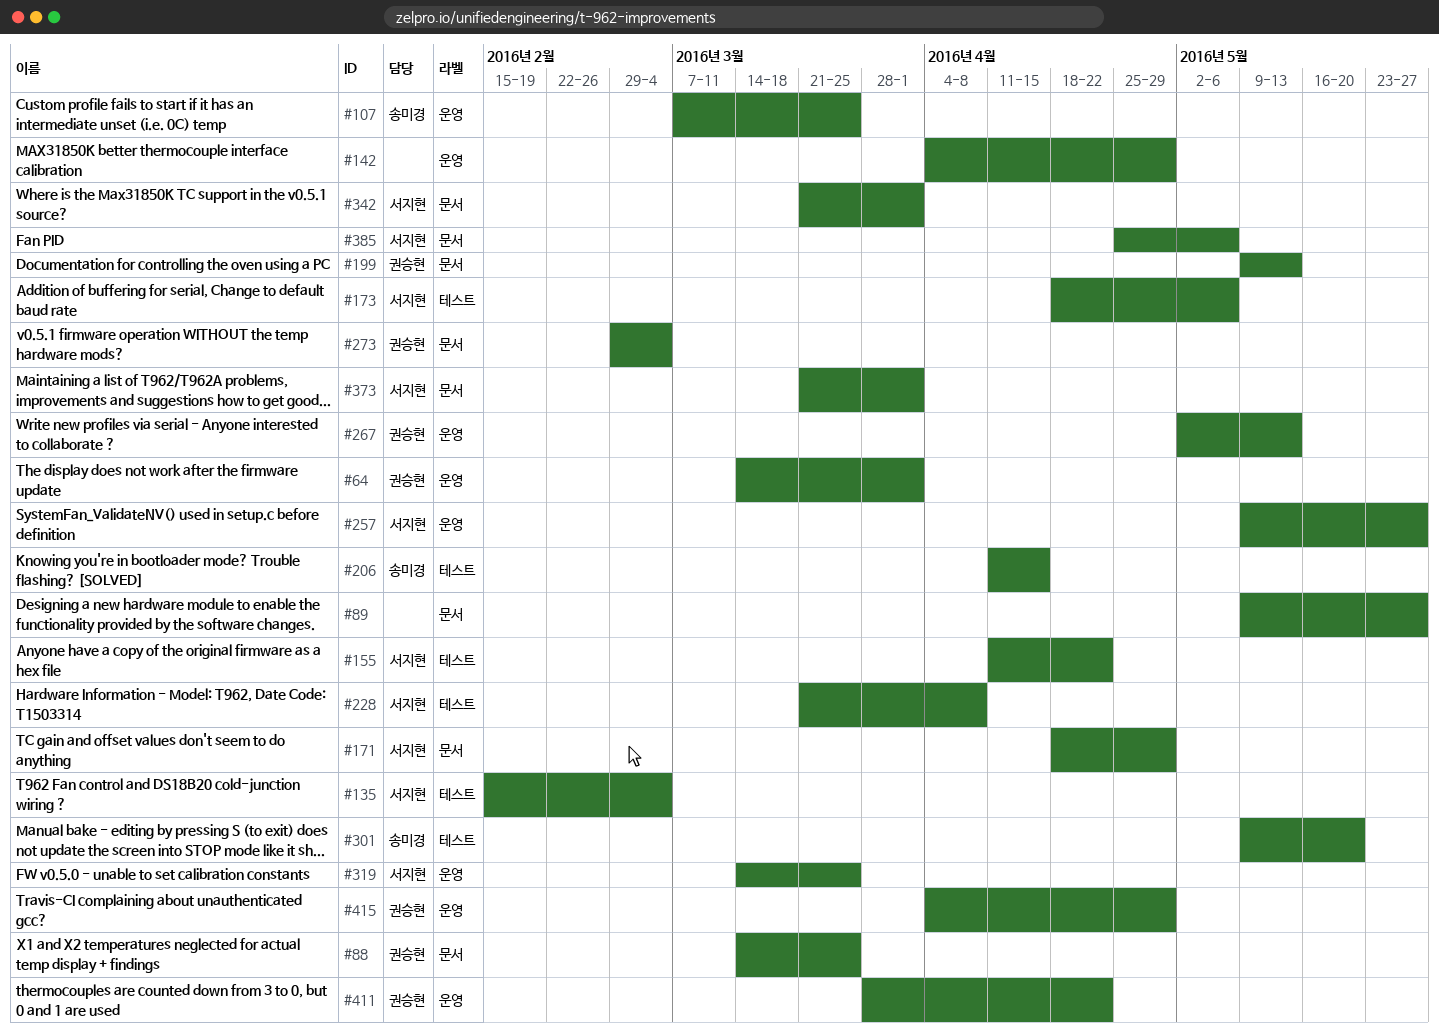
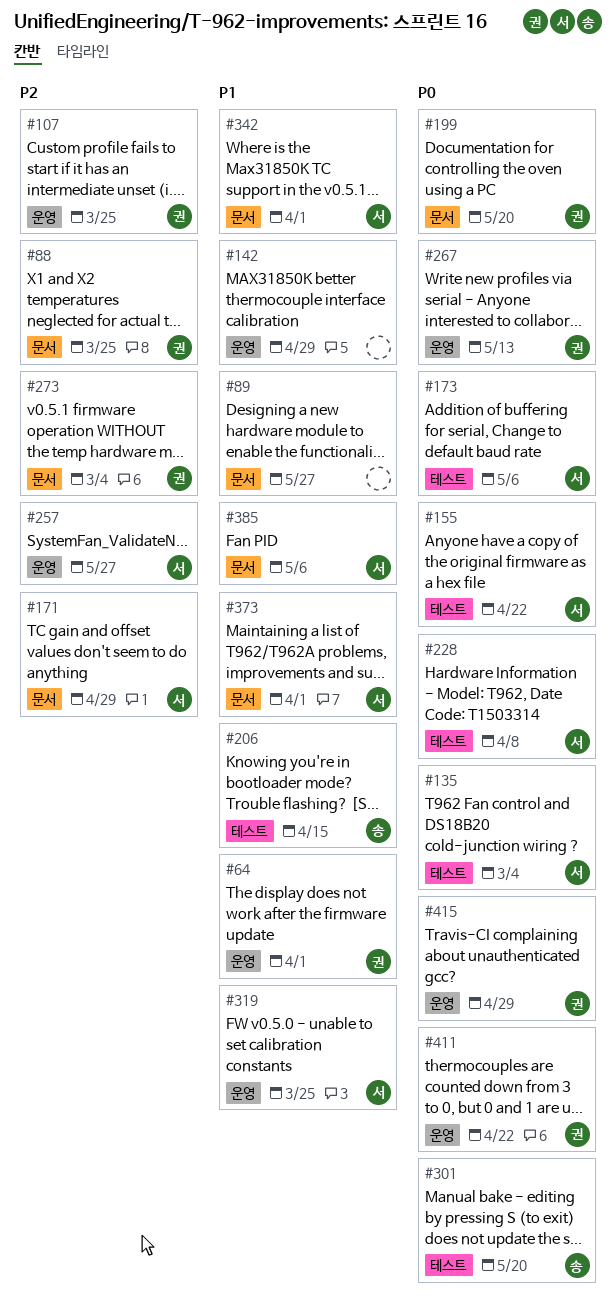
#107, owner: 송미경 -> 권승현
#199, due: May 13 -> May 20

